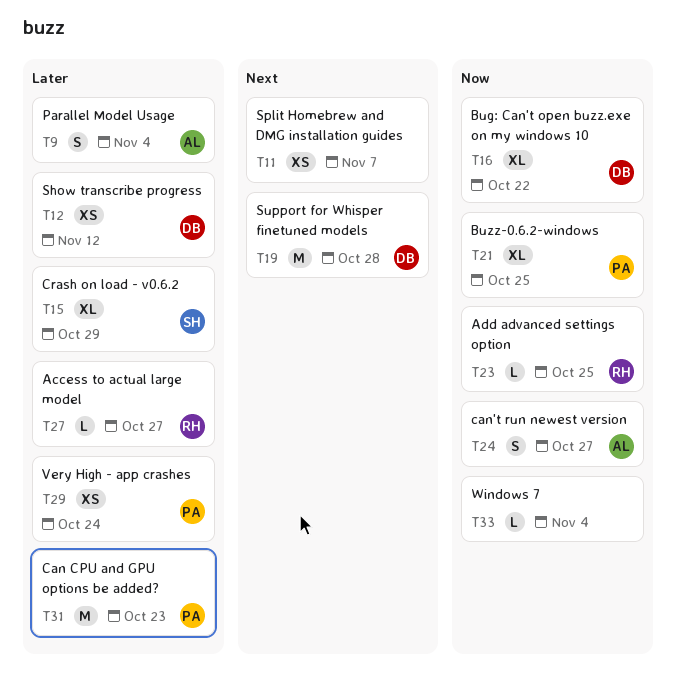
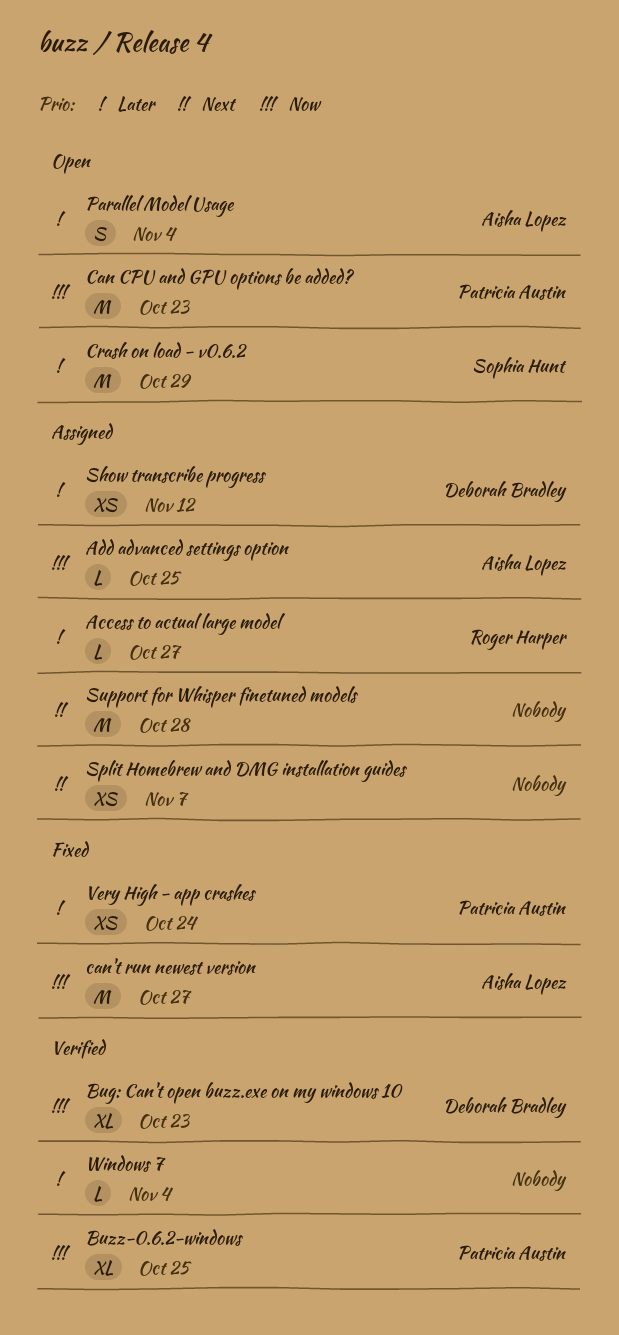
Add advanced settings option, owner: Roger Harper -> Aisha Lopez
Bug: Can't open buzz.exe on my windows 10, due: Oct 22 -> Oct 23
Can CPU and GPU options be added?, priority: Later -> Now
can't run newest version, estimate: S -> M
Crash on load - v0.6.2, estimate: XL -> M
Support for Whisper finetuned models, owner: Deborah Bradley -> none
Windows 7, priority: Now -> Later

